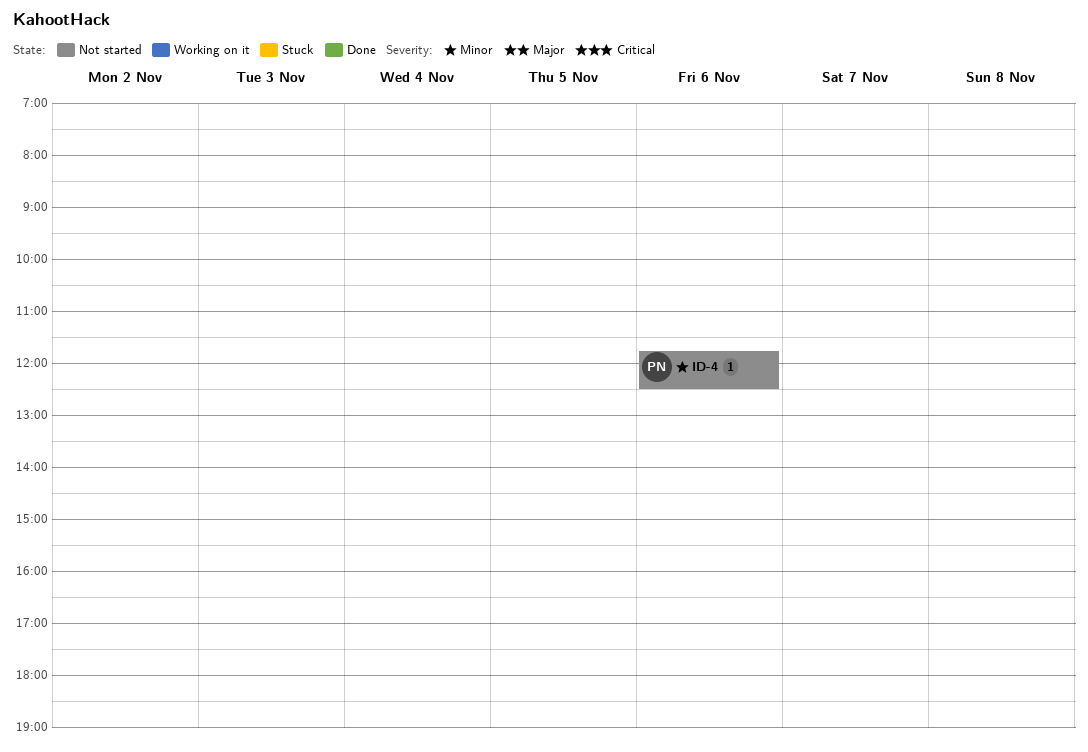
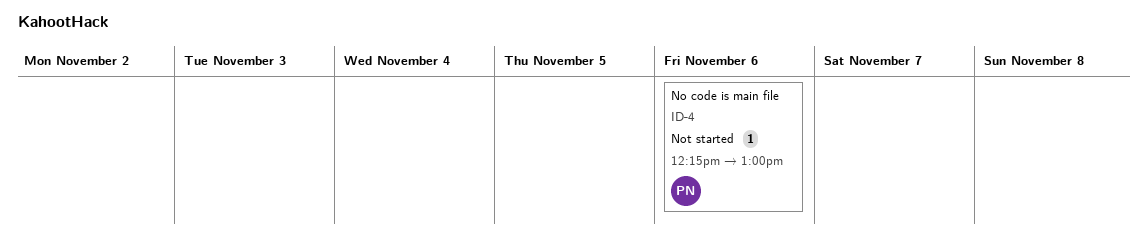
ID-4, begins: 11:45 -> 12:15
ID-4, ends: 12:30 -> 13:00

